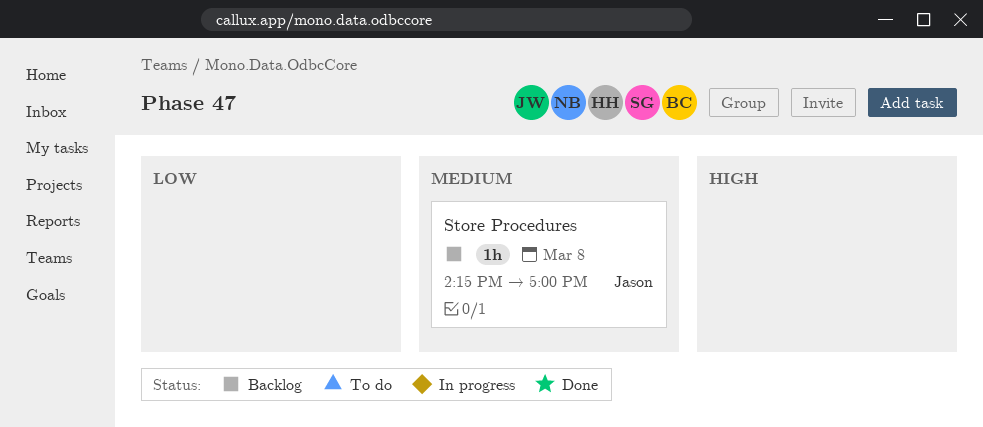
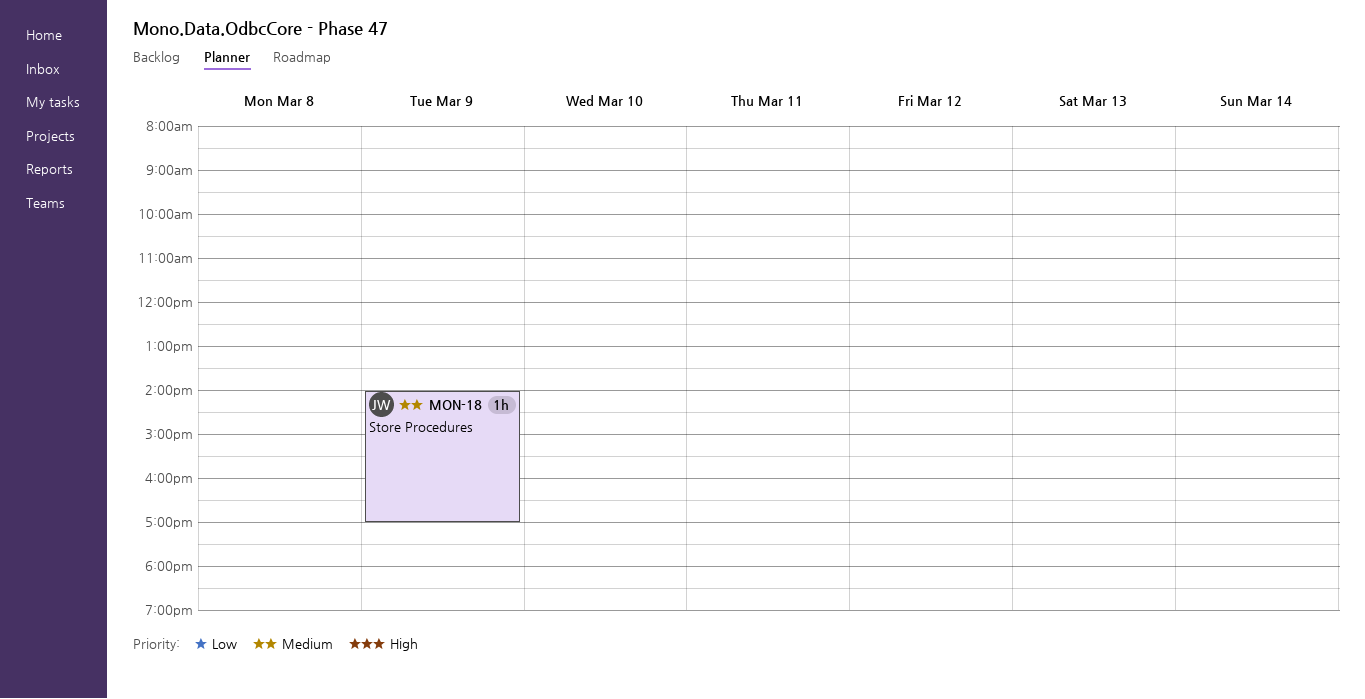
Store Procedures, day: Mar 8 -> Mar 9
Store Procedures, begins: 14:15 -> 14:00

